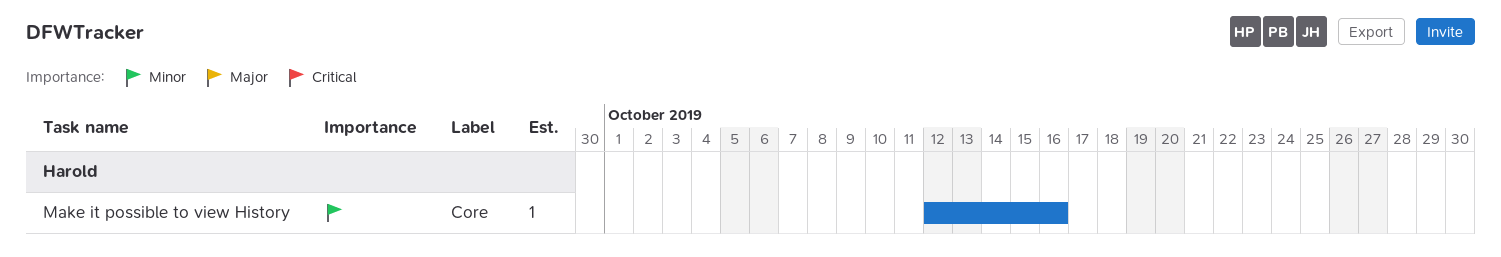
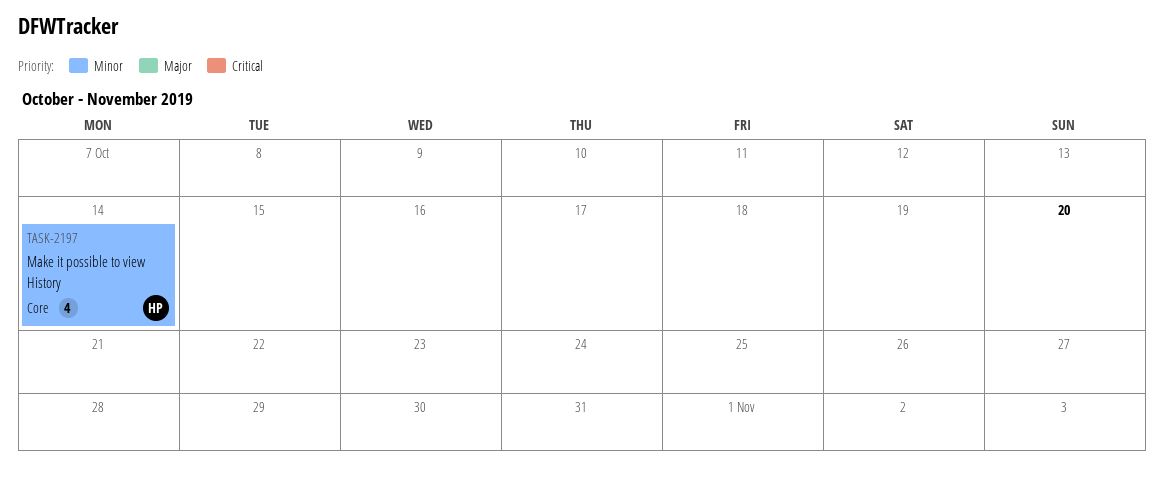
Make it possible to view History, estimate: 1 -> 4
Make it possible to view History, due: Oct 16 -> Oct 14

